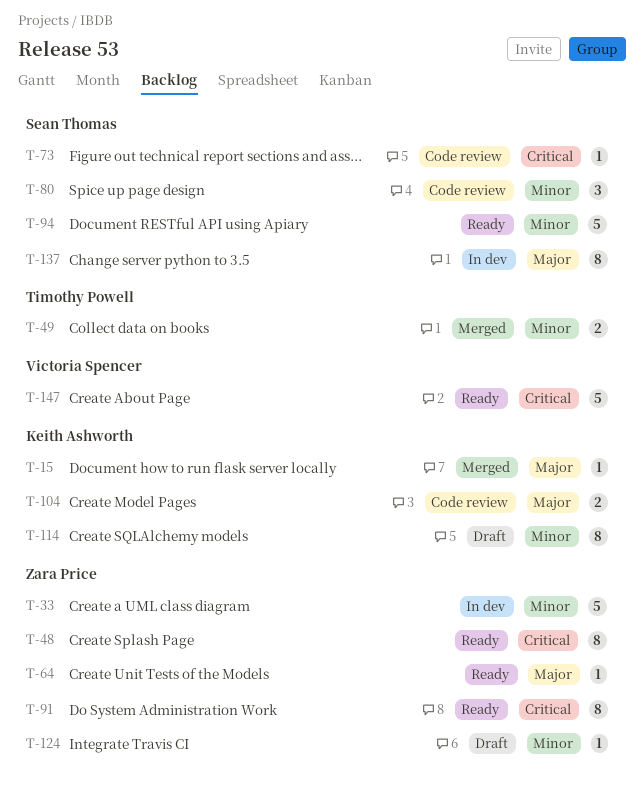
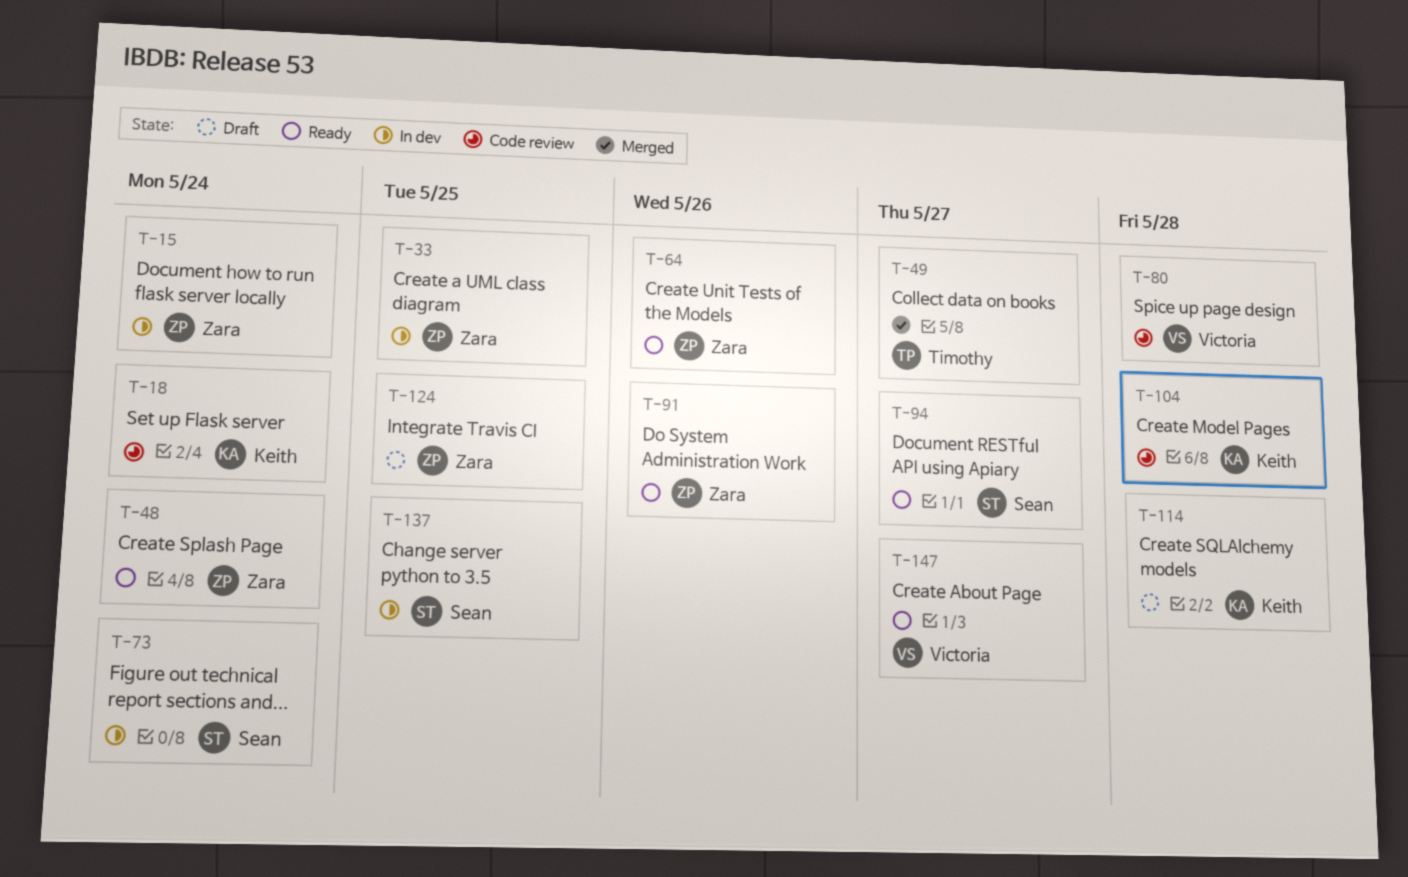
T-15, status: Merged -> In dev
T-15, owner: Keith Ashworth -> Zara Price
T-18: none -> present
T-73, status: Code review -> In dev
T-80, owner: Sean Thomas -> Victoria Spencer

